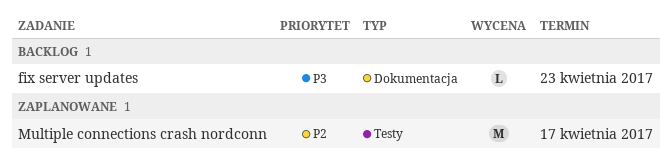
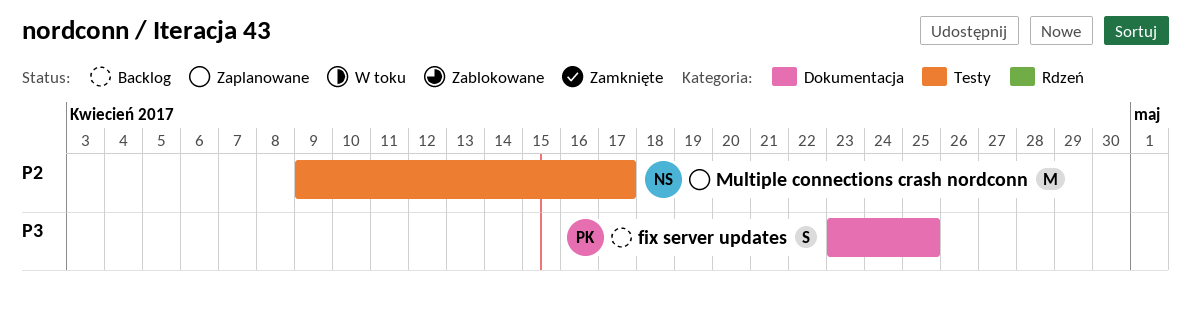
fix server updates, estimate: L -> S
fix server updates, due: Apr 23 -> Apr 25

